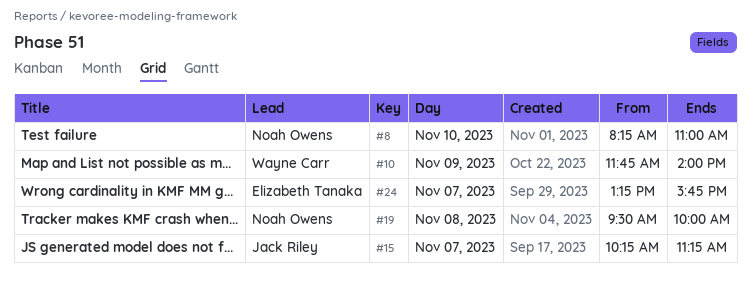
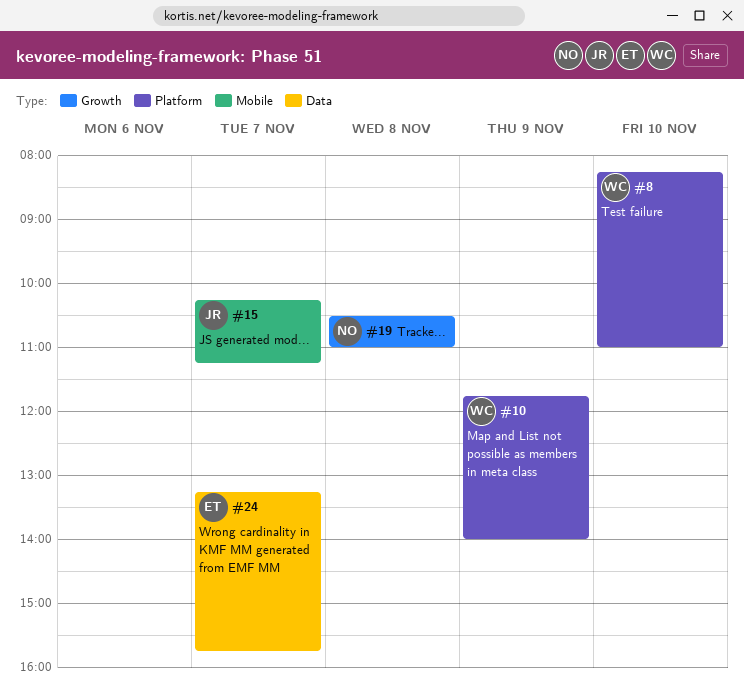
#8, owner: Noah Owens -> Wayne Carr
#19, begins: 09:30 -> 10:30
#19, ends: 10:00 -> 11:00

